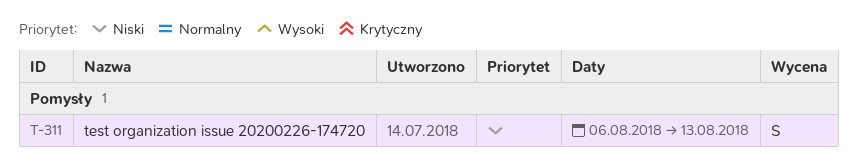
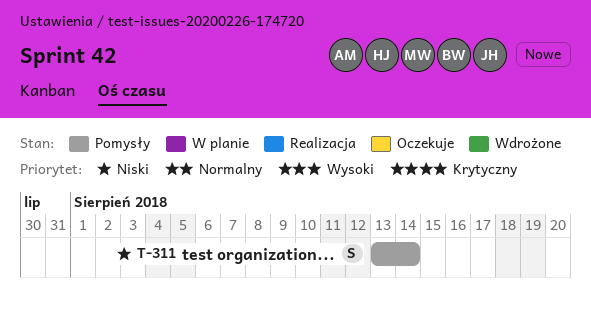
T-311, start: Aug 6 -> Aug 13
T-311, due: Aug 13 -> Aug 14

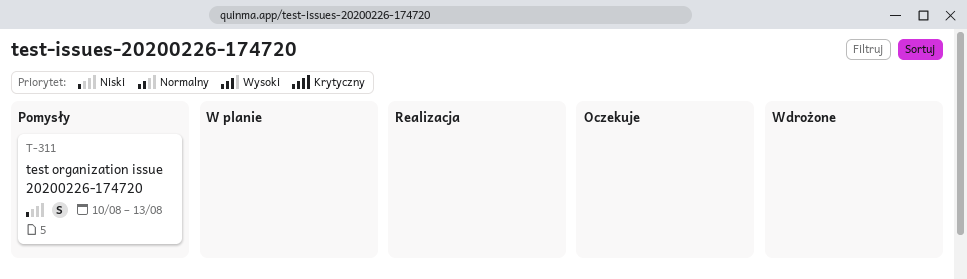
T-311, start: Aug 13 -> Aug 10
T-311, due: Aug 14 -> Aug 13

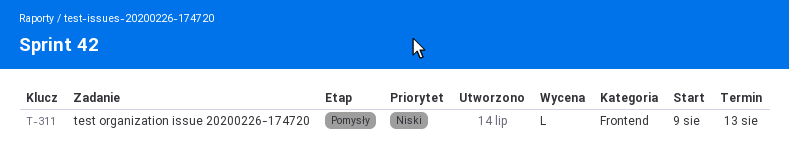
T-311, estimate: S -> L
T-311, start: Aug 10 -> Aug 9

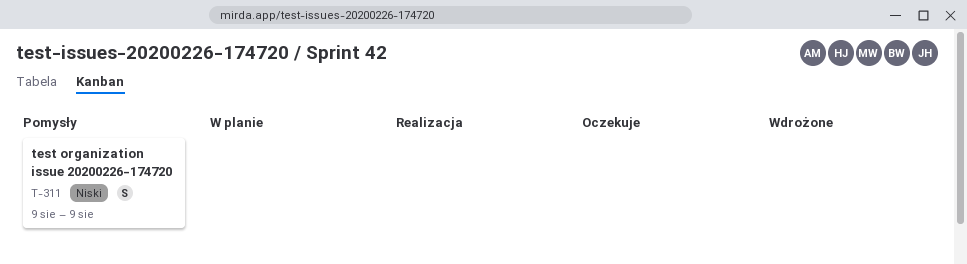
T-311, estimate: L -> S
T-311, due: Aug 13 -> Aug 9

